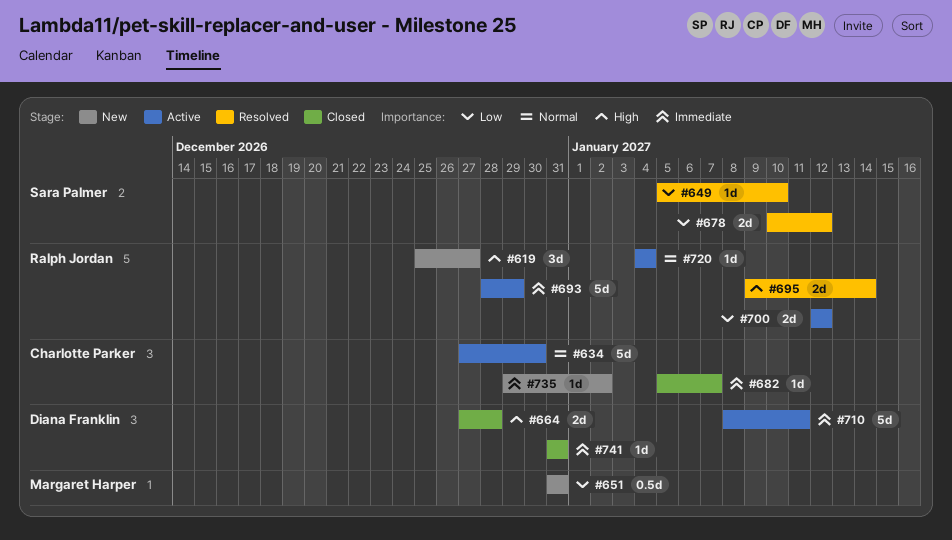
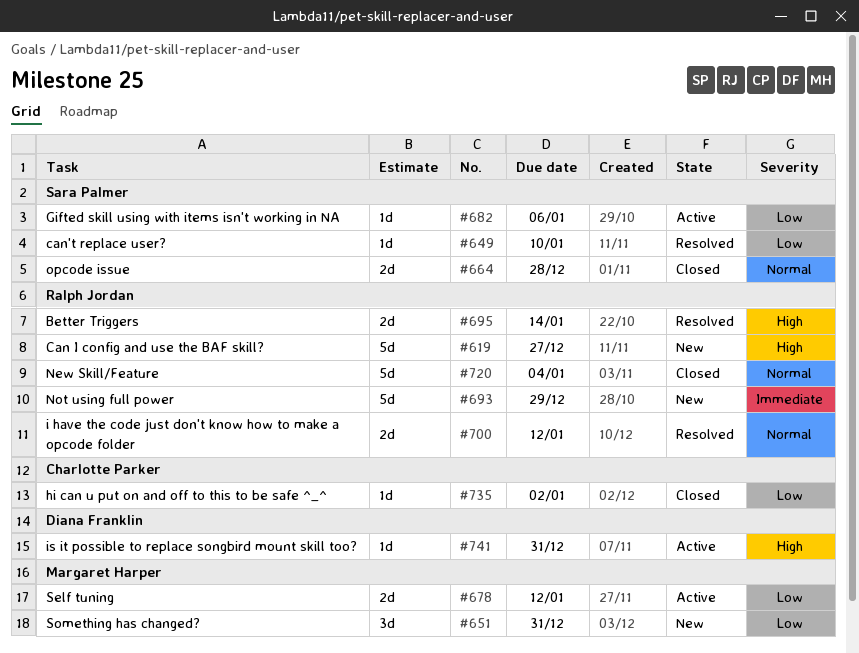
#619, estimate: 3d -> 5d
#634: present -> none
#651, estimate: 0.5d -> 3d
#664, owner: Diana Franklin -> Sara Palmer
#664, priority: High -> Normal
#678, status: Resolved -> Active
#678, owner: Sara Palmer -> Margaret Harper
#682, status: Closed -> Active
#682, owner: Charlotte Parker -> Sara Palmer
#682, priority: Immediate -> Low
#682, due: Jan 7 -> Jan 6
#693, status: Active -> New
#700, status: Active -> Resolved
#700, priority: Low -> Normal
#710: present -> none
#720, status: Active -> Closed
#720, estimate: 1d -> 5d
#735, status: New -> Closed
#735, priority: Immediate -> Low
#741, status: Closed -> Active
#741, priority: Immediate -> High

